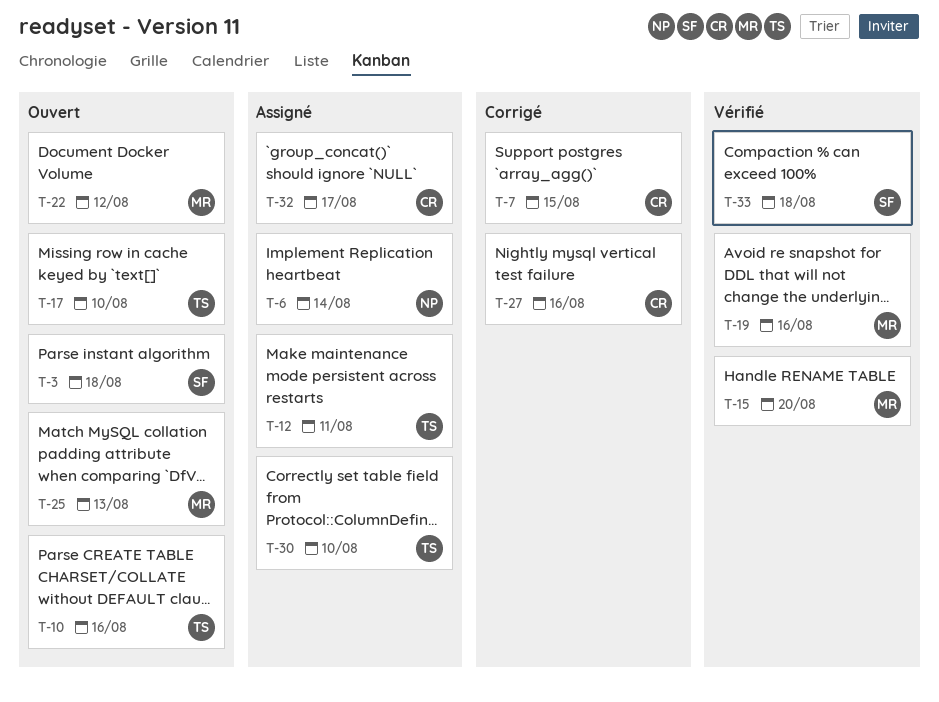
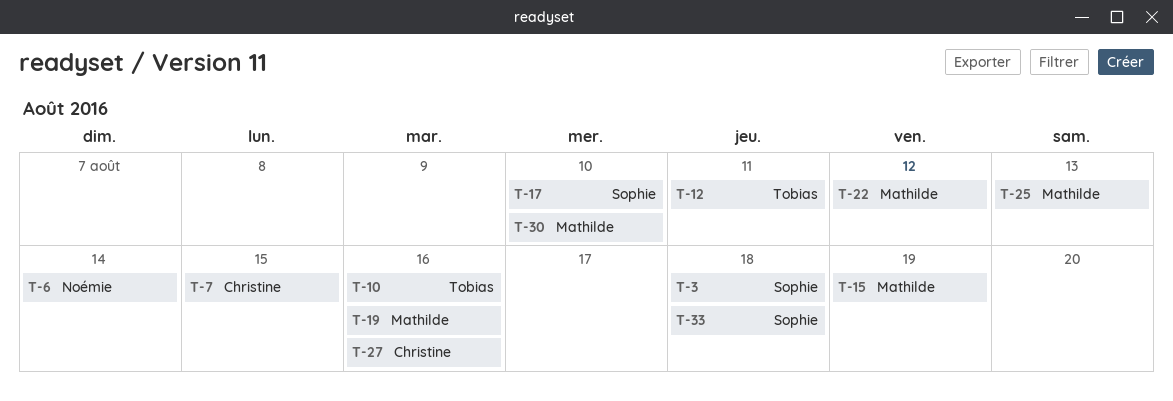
T-15, due: Aug 20 -> Aug 19
T-17, owner: Tobias -> Sophie
T-30, owner: Tobias -> Mathilde
T-32: present -> none

